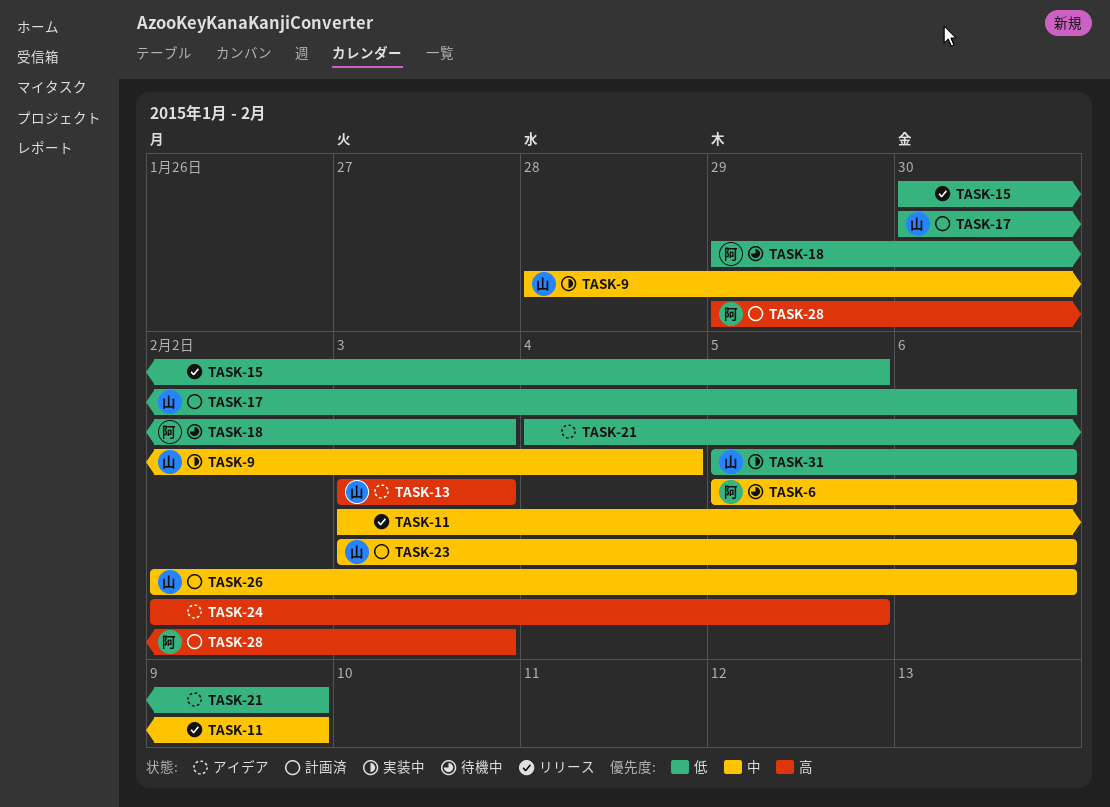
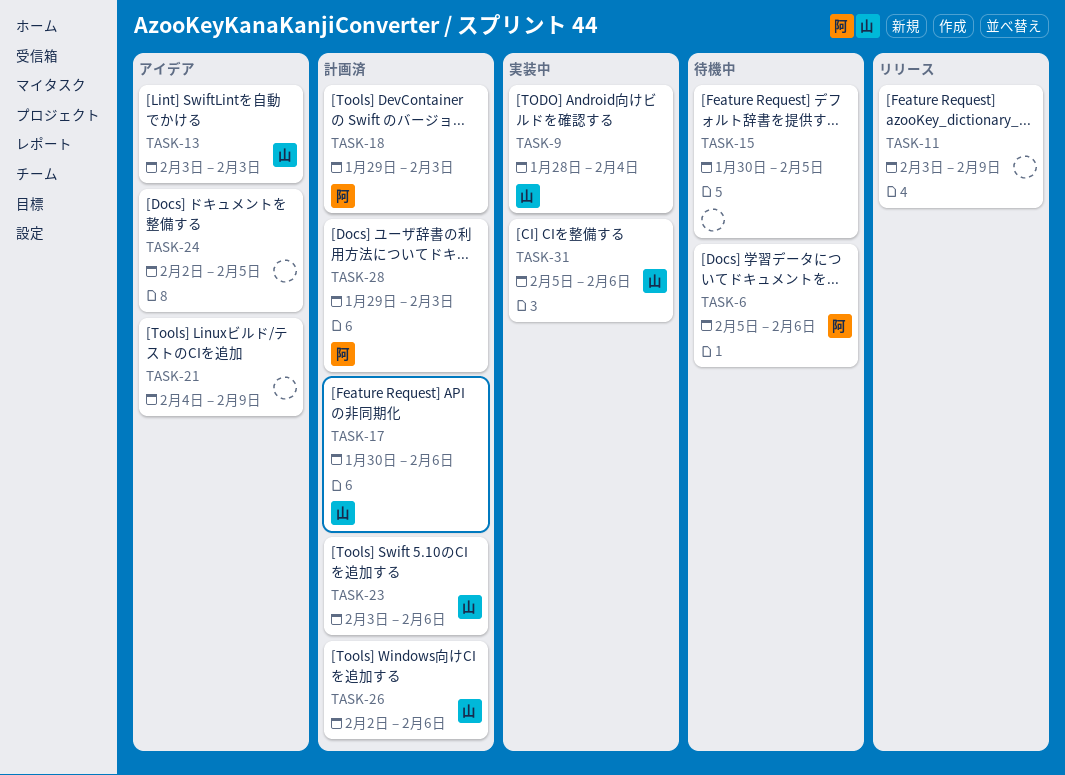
TASK-15, status: リリース -> 待機中
TASK-18, status: 待機中 -> 計画済

